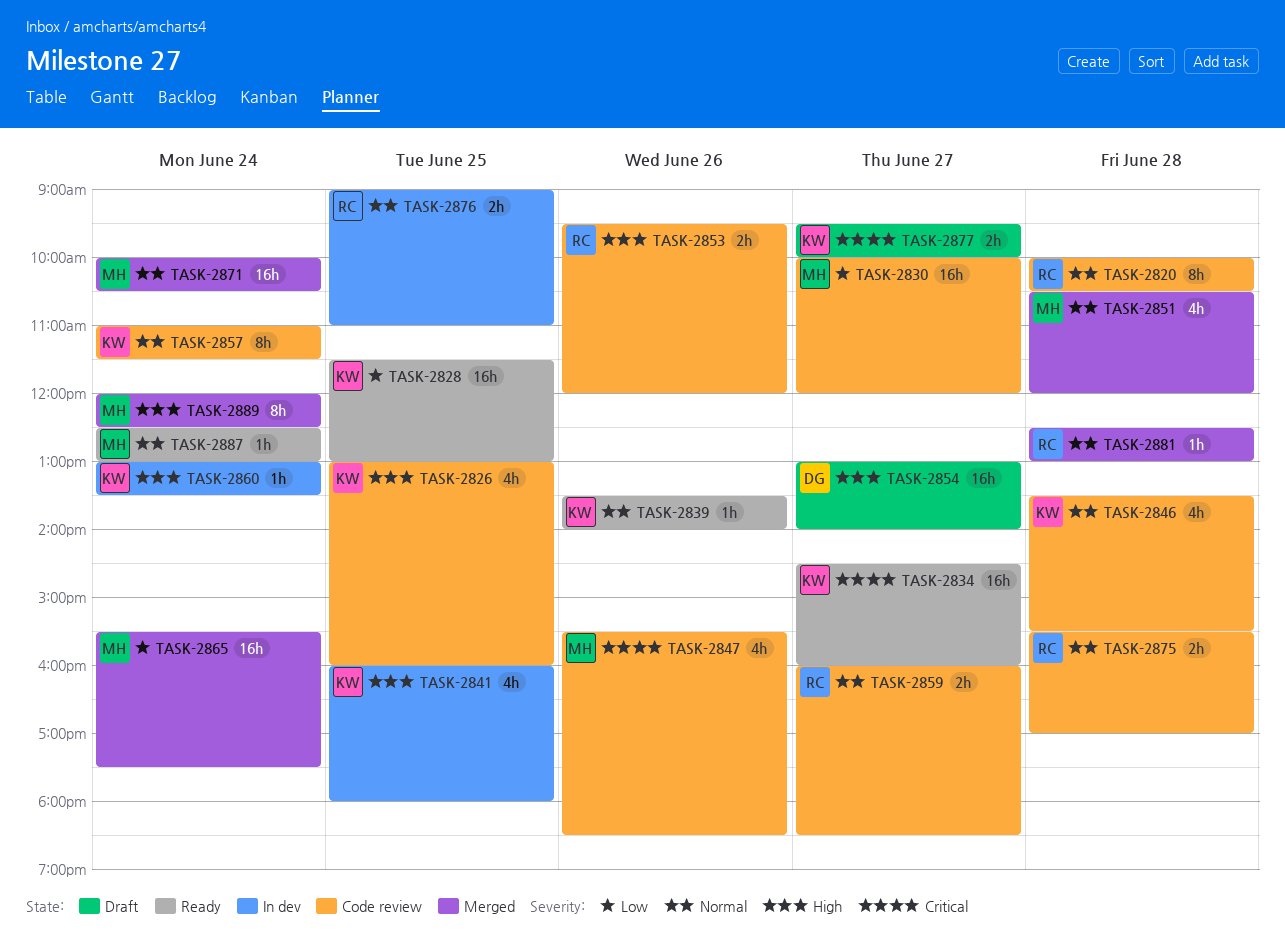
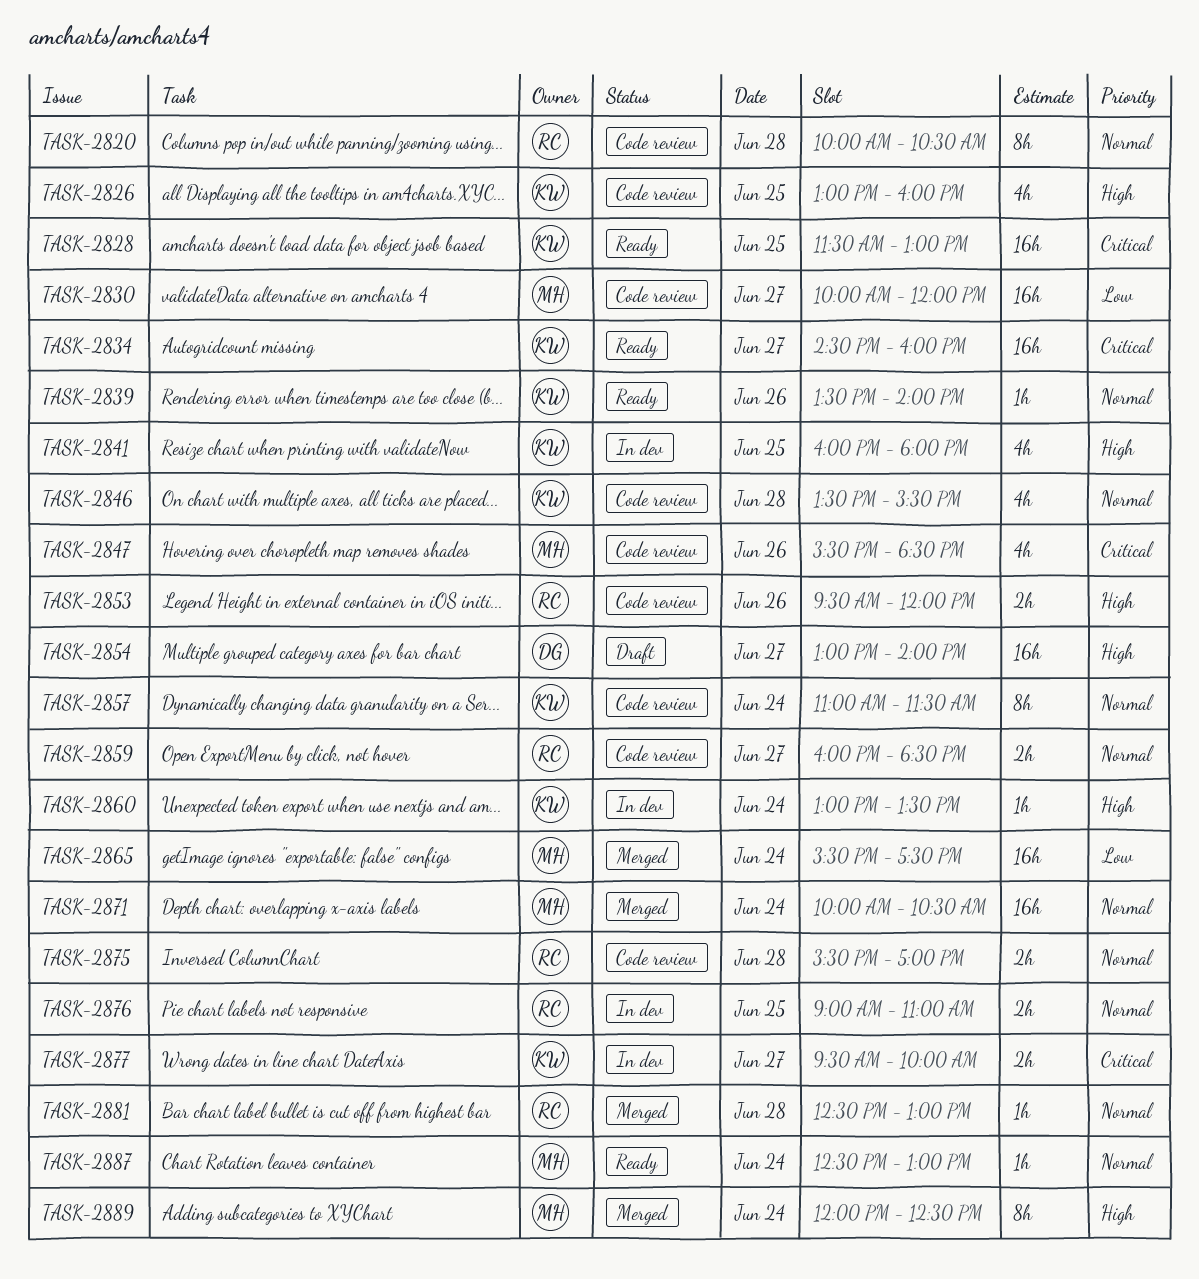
TASK-2828, priority: Low -> Critical
TASK-2851: present -> none
TASK-2877, status: Draft -> In dev

